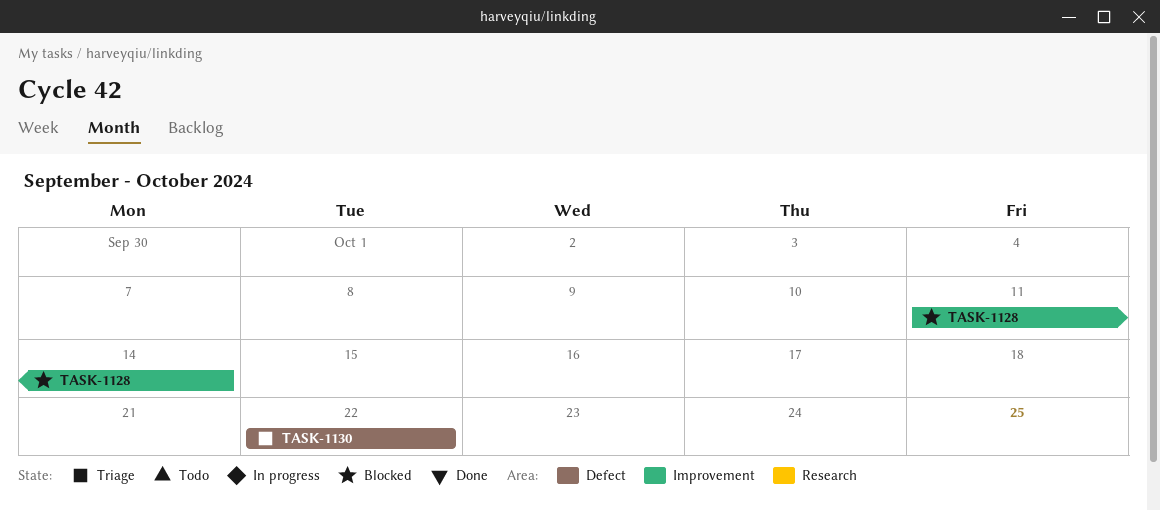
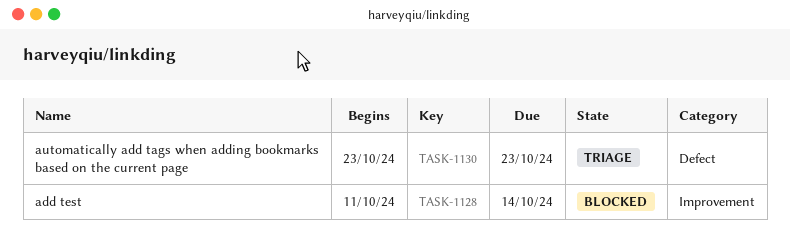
TASK-1130, start: Oct 22 -> Oct 23
TASK-1130, due: Oct 22 -> Oct 23

